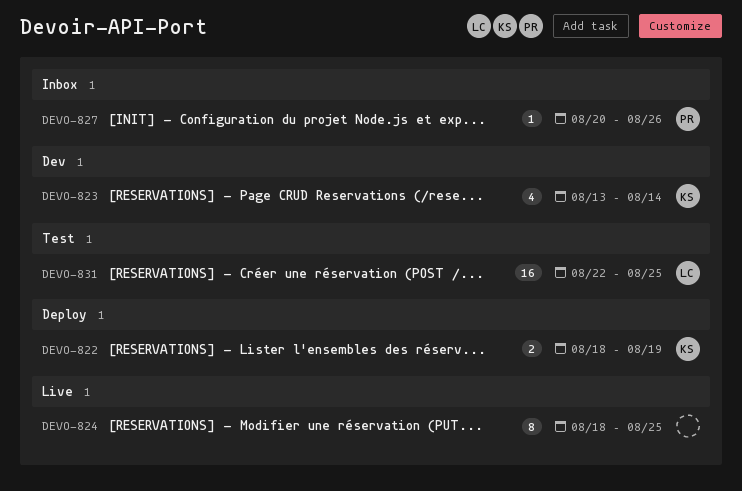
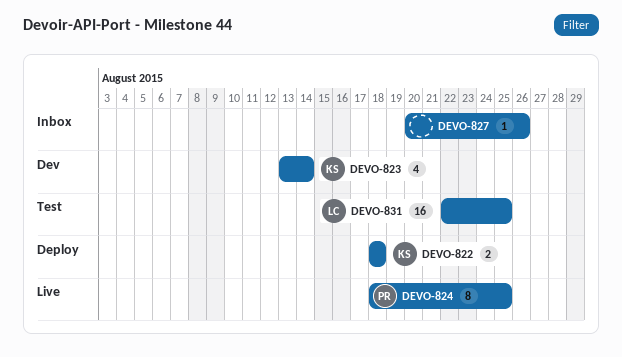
DEVO-822, due: Aug 19 -> Aug 18
DEVO-824, owner: none -> PR
DEVO-827, owner: PR -> none

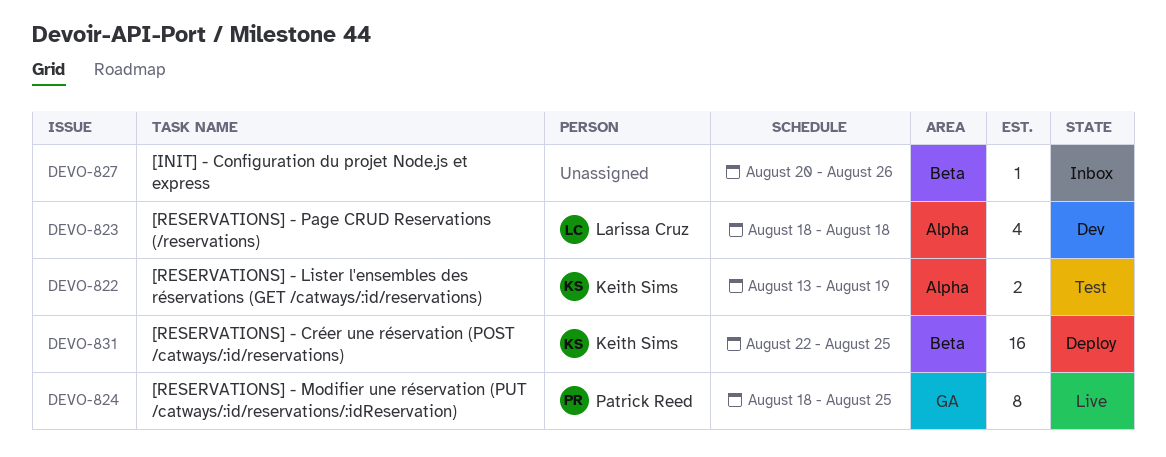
DEVO-822, status: Deploy -> Test
DEVO-822, start: Aug 18 -> Aug 13
DEVO-822, due: Aug 18 -> Aug 19
DEVO-823, owner: Keith Sims -> Larissa Cruz
DEVO-823, start: Aug 13 -> Aug 18
DEVO-823, due: Aug 14 -> Aug 18
DEVO-831, status: Test -> Deploy
DEVO-831, owner: Larissa Cruz -> Keith Sims

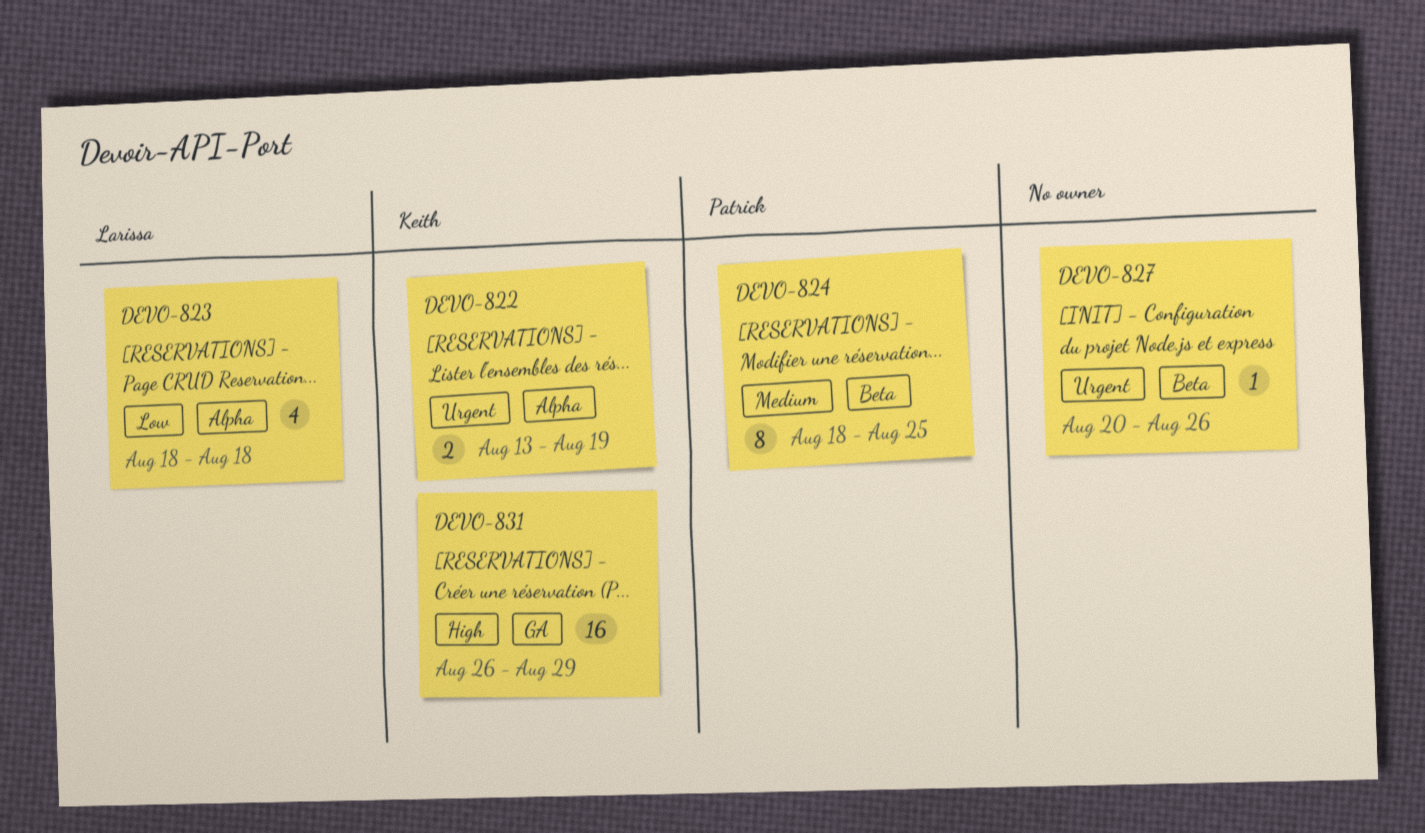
DEVO-824, label: GA -> Beta
DEVO-831, label: Beta -> GA
DEVO-831, start: Aug 22 -> Aug 26
DEVO-831, due: Aug 25 -> Aug 29

